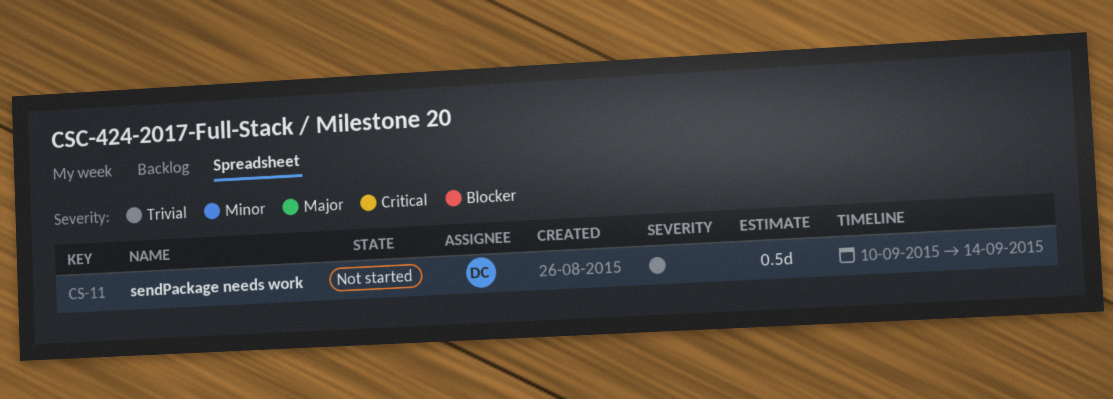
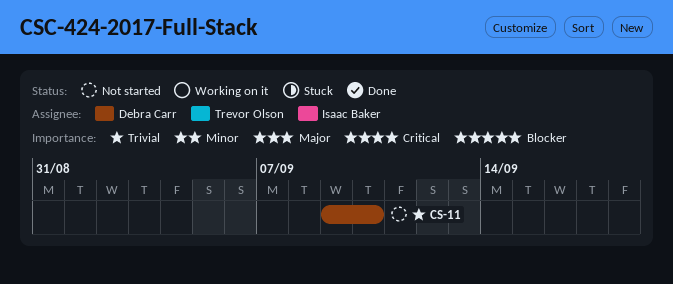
CS-11, start: Sep 10 -> Sep 9
CS-11, due: Sep 14 -> Sep 10

